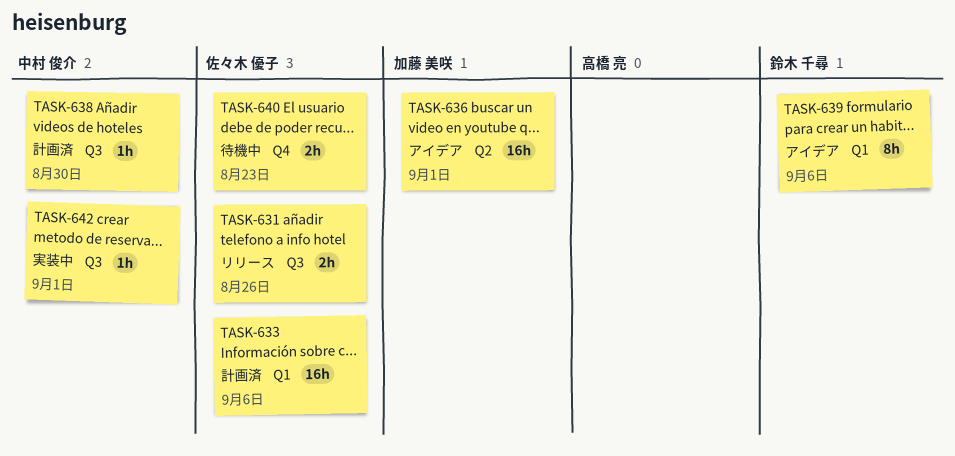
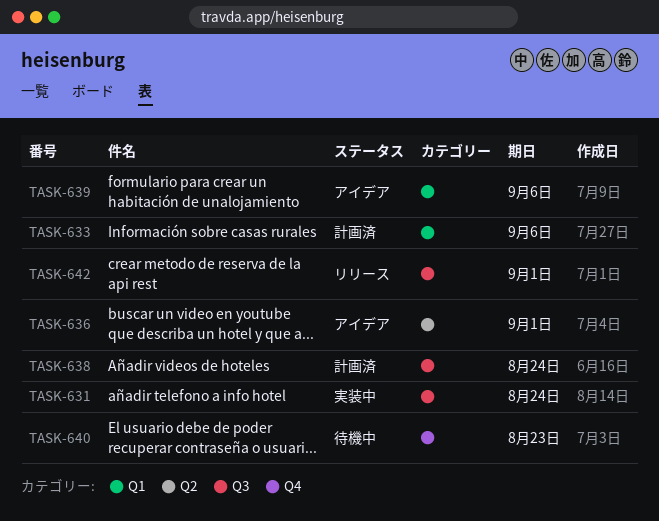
TASK-631, status: リリース -> 実装中
TASK-631, due: Aug 26 -> Aug 24
TASK-638, due: Aug 30 -> Aug 24
TASK-642, status: 実装中 -> リリース

